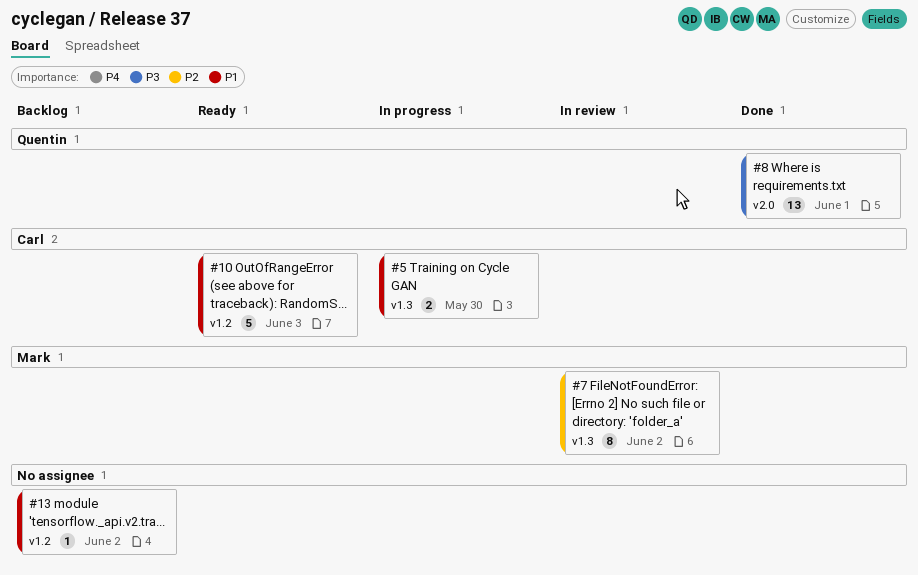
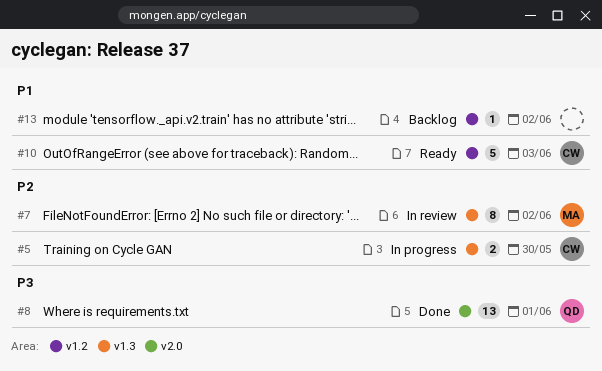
#5, priority: P1 -> P2

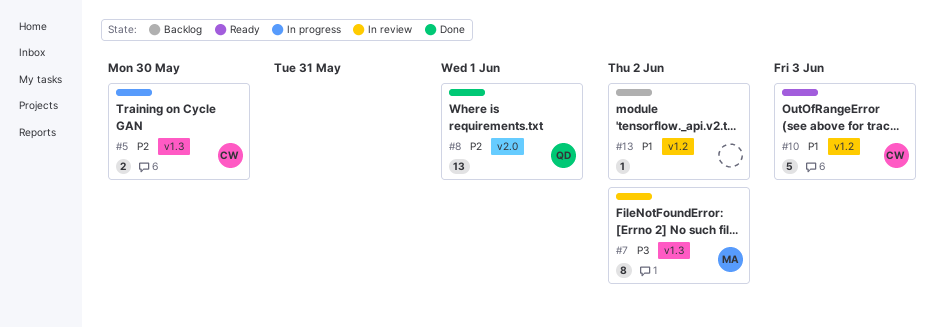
#7, priority: P2 -> P3
#8, priority: P3 -> P2

